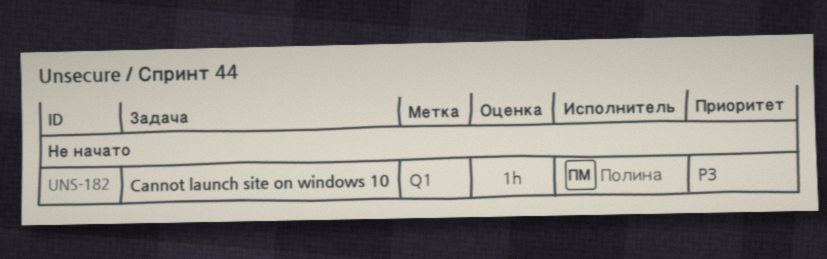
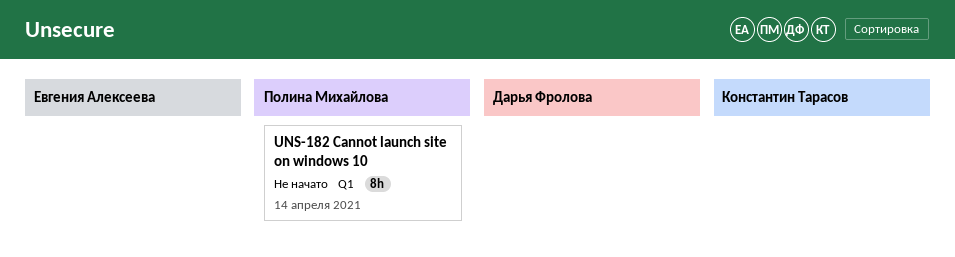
UNS-182, estimate: 1h -> 8h

